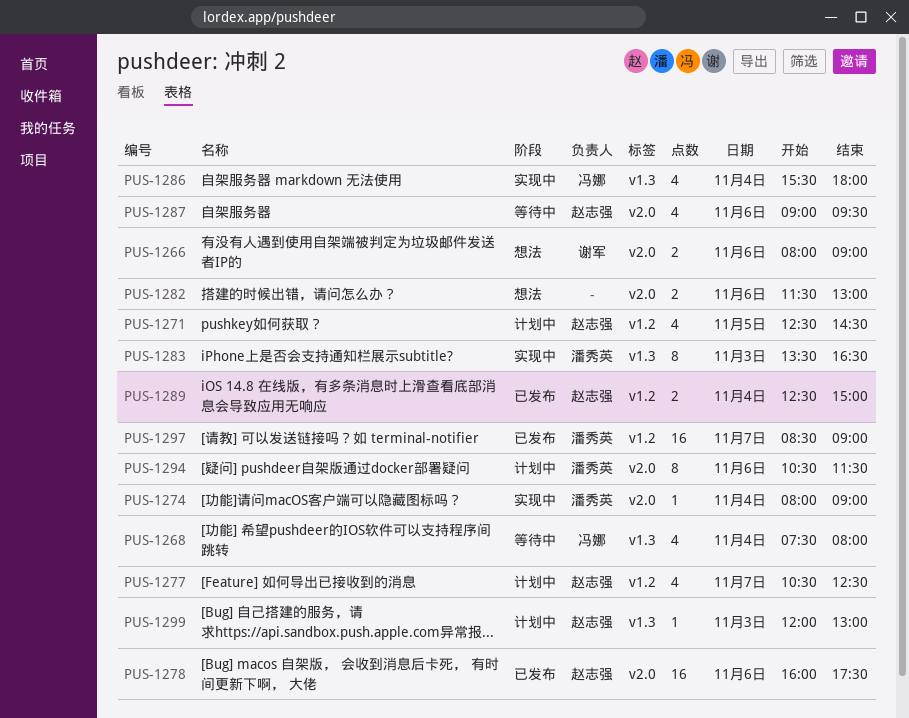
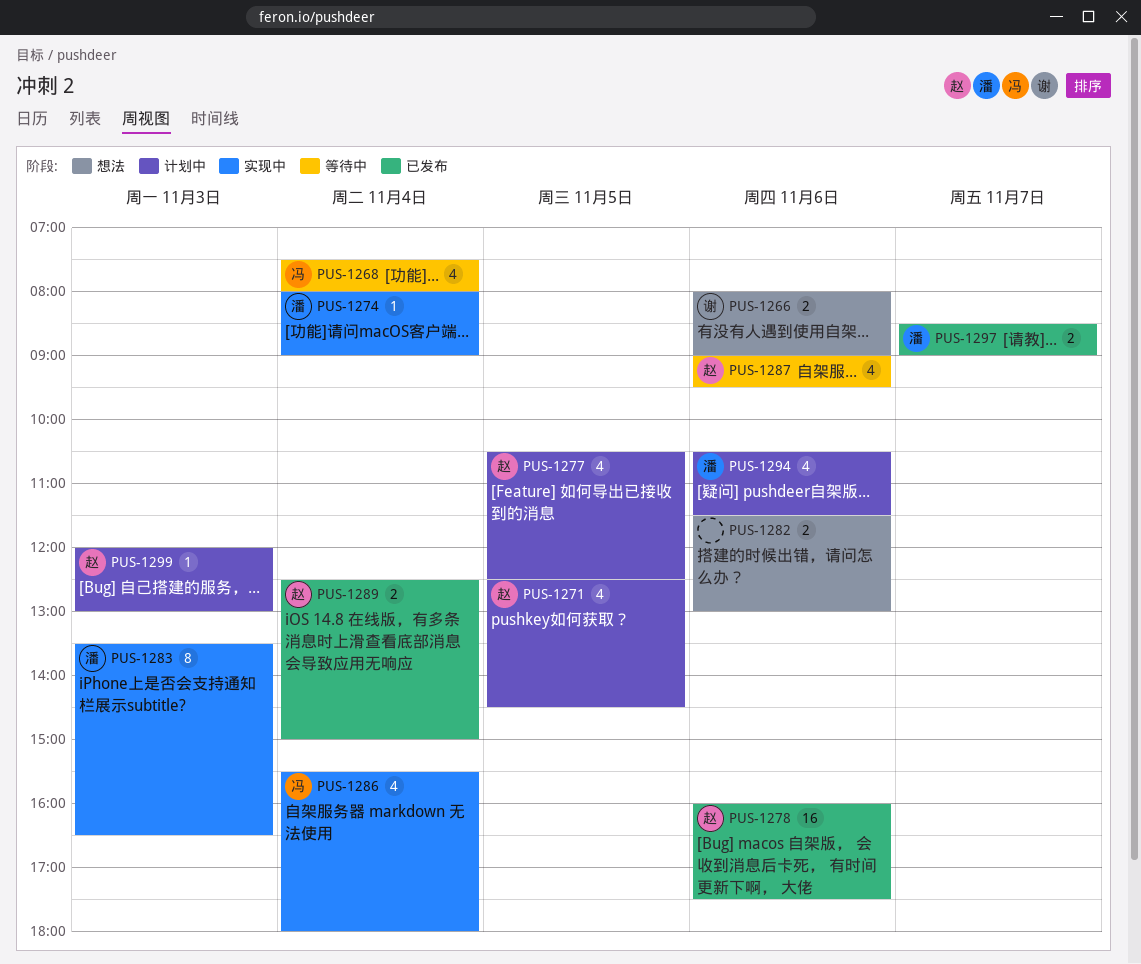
PUS-1277, day: Nov 7 -> Nov 5
PUS-1294, estimate: 8 -> 4
PUS-1297, estimate: 16 -> 2

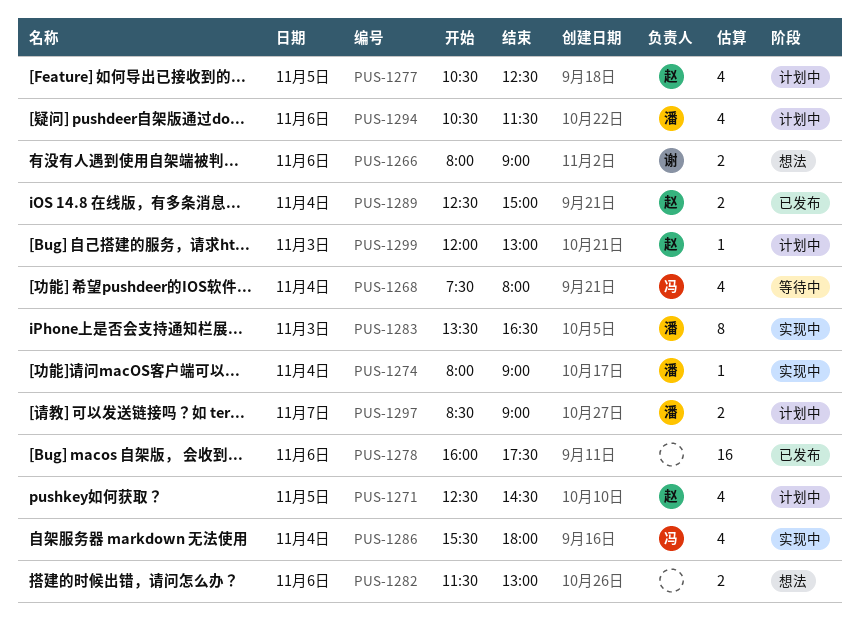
PUS-1278, owner: 赵 -> none
PUS-1287: present -> none
PUS-1297, status: 已发布 -> 计划中

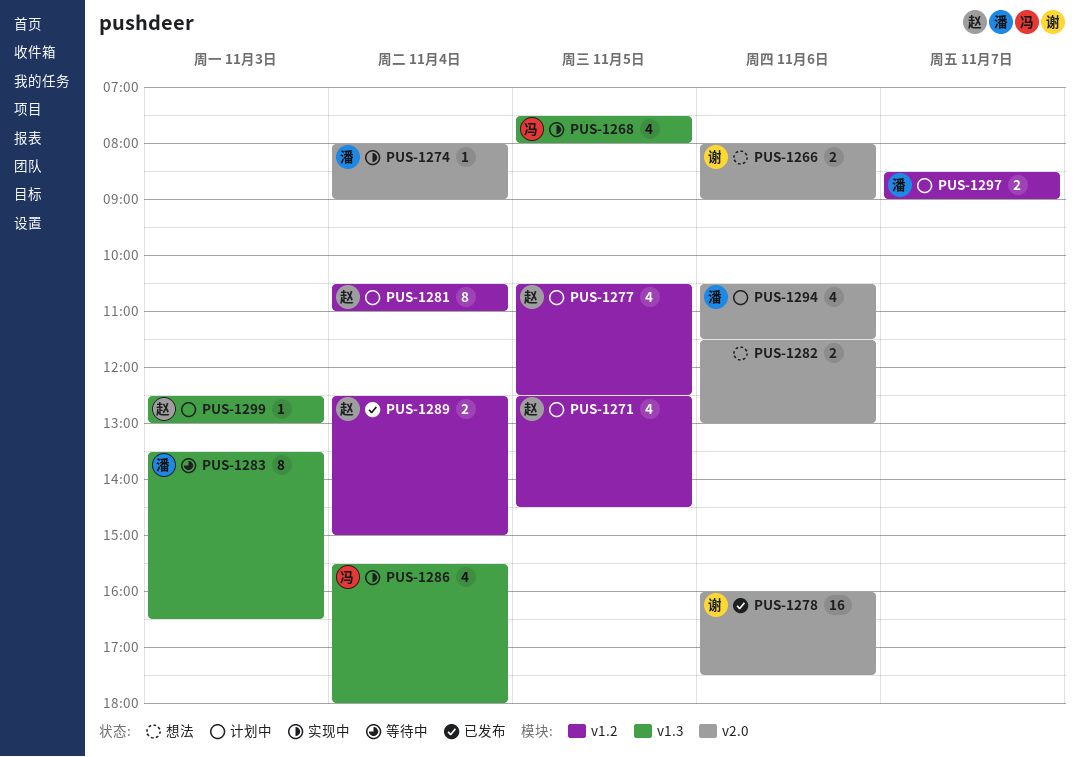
PUS-1268, status: 等待中 -> 实现中
PUS-1268, day: Nov 4 -> Nov 5
PUS-1278, owner: none -> 谢
PUS-1281: none -> present
PUS-1283, status: 实现中 -> 等待中
PUS-1299, begins: 12:00 -> 12:30

